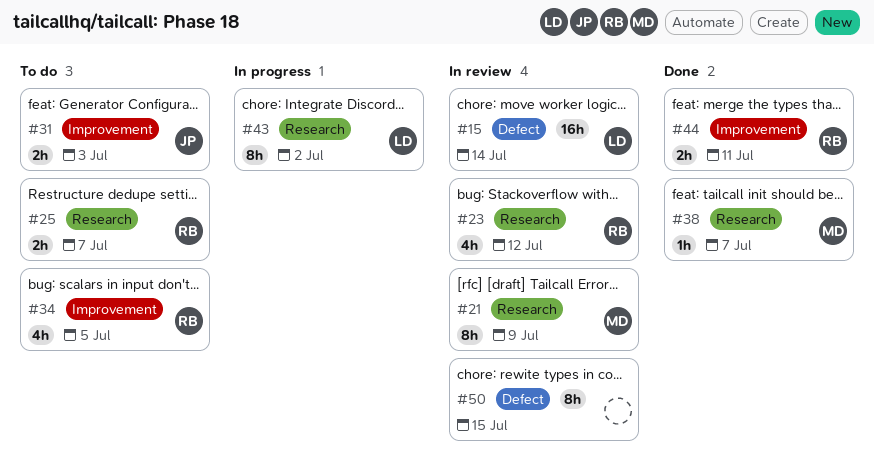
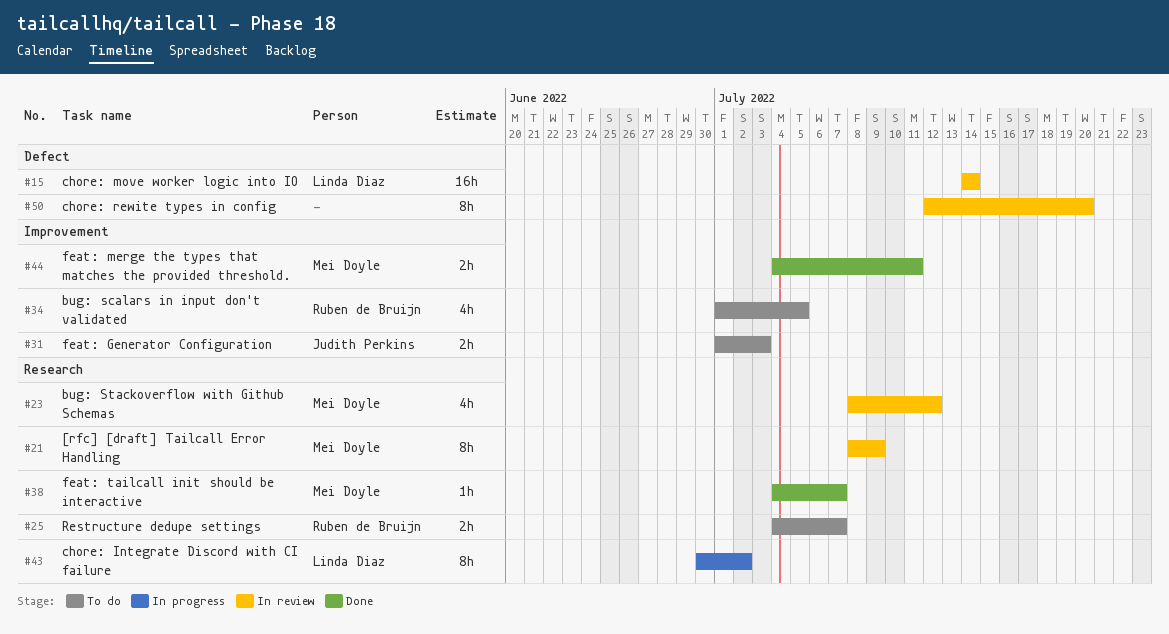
#23, owner: Ruben de Bruijn -> Mei Doyle
#44, owner: Ruben de Bruijn -> Mei Doyle
#50, due: Jul 15 -> Jul 20

